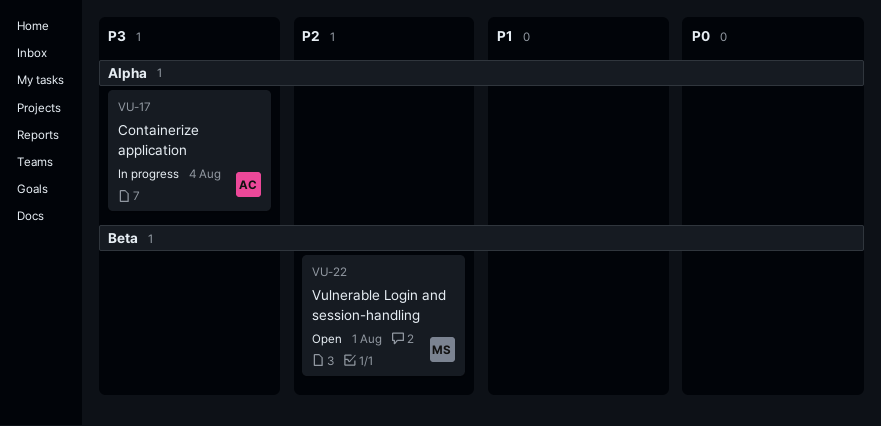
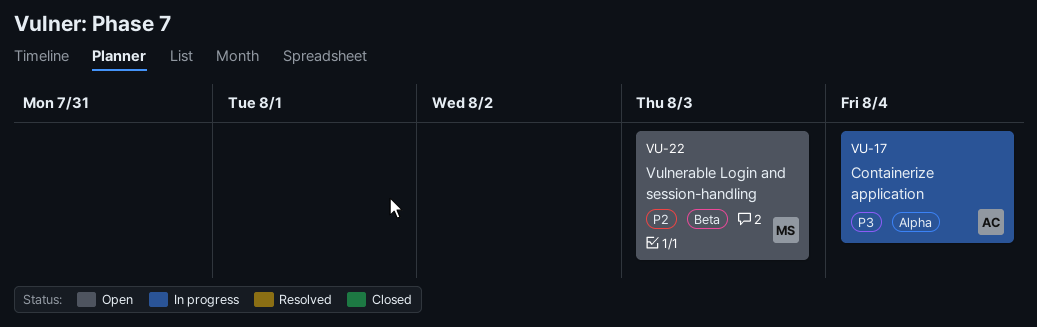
VU-22, due: Aug 1 -> Aug 3

